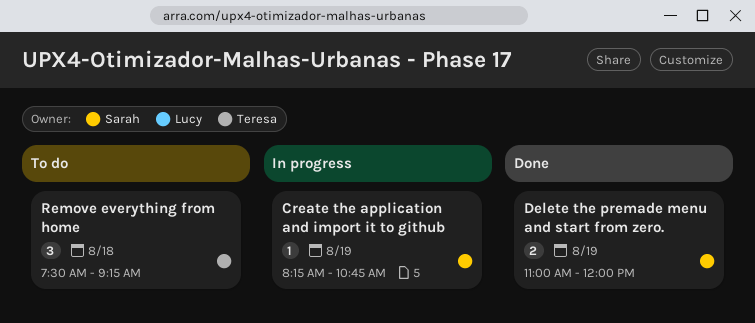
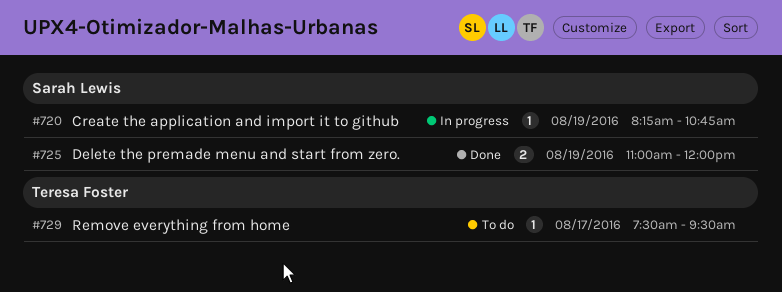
Remove everything from home, estimate: 3 -> 1
Remove everything from home, day: Aug 18 -> Aug 17
Remove everything from home, ends: 09:15 -> 09:30

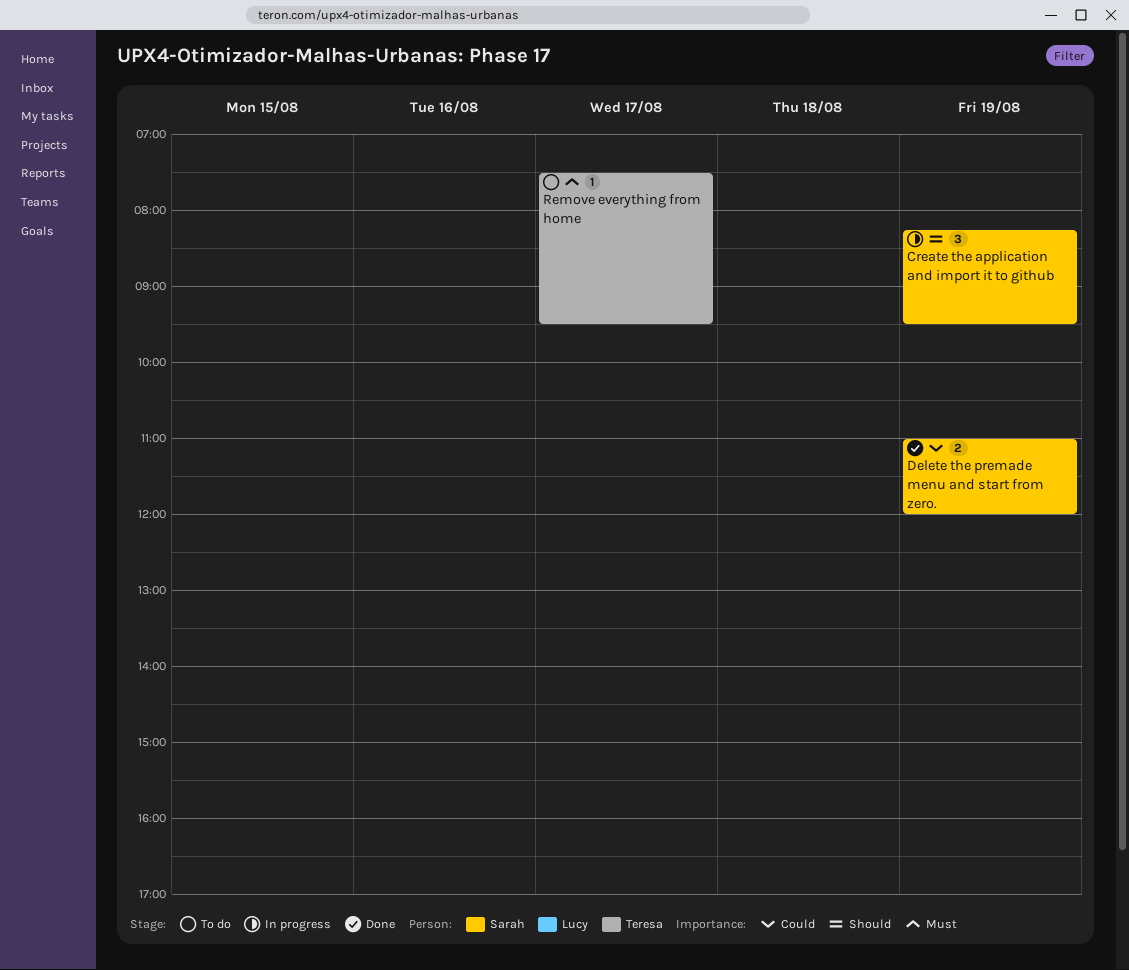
Create the application and import it to github, estimate: 1 -> 3
Create the application and import it to github, ends: 10:45 -> 09:30

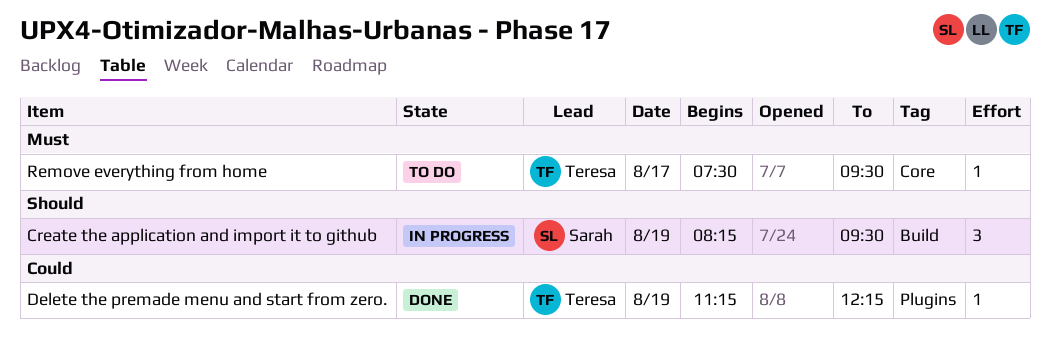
Delete the premade menu and start from zero., owner: Sarah -> Teresa
Delete the premade menu and start from zero., estimate: 2 -> 1
Delete the premade menu and start from zero., begins: 11:00 -> 11:15
Delete the premade menu and start from zero., ends: 12:00 -> 12:15

